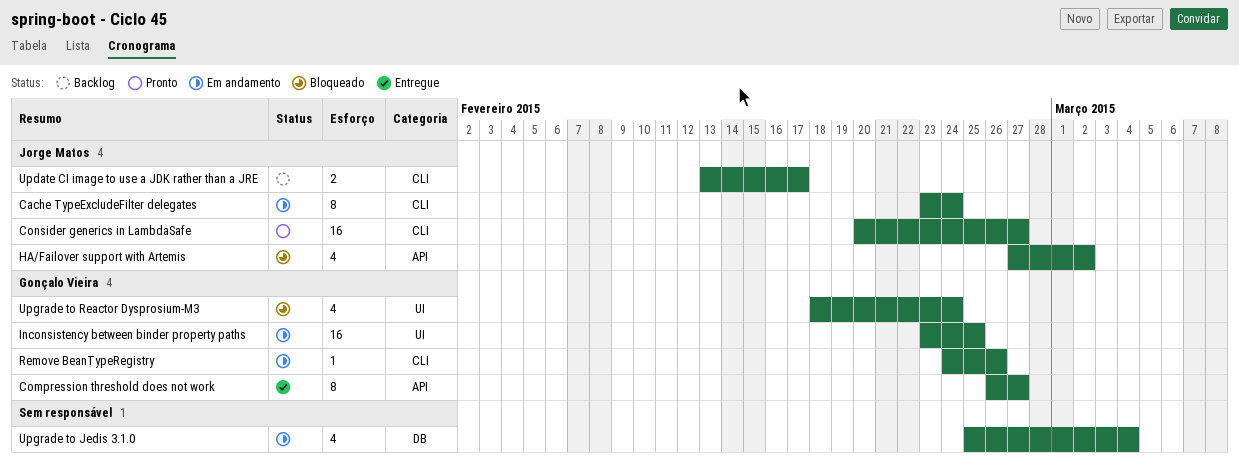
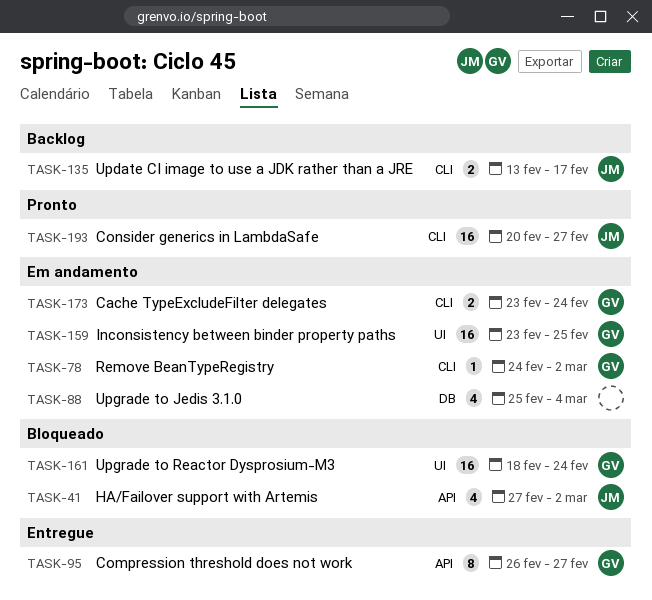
Cache TypeExcludeFilter delegates, owner: Jorge Matos -> Gonçalo Vieira
Cache TypeExcludeFilter delegates, estimate: 8 -> 2
Remove BeanTypeRegistry, due: Feb 26 -> Mar 2
Upgrade to Reactor Dysprosium-M3, estimate: 4 -> 16

